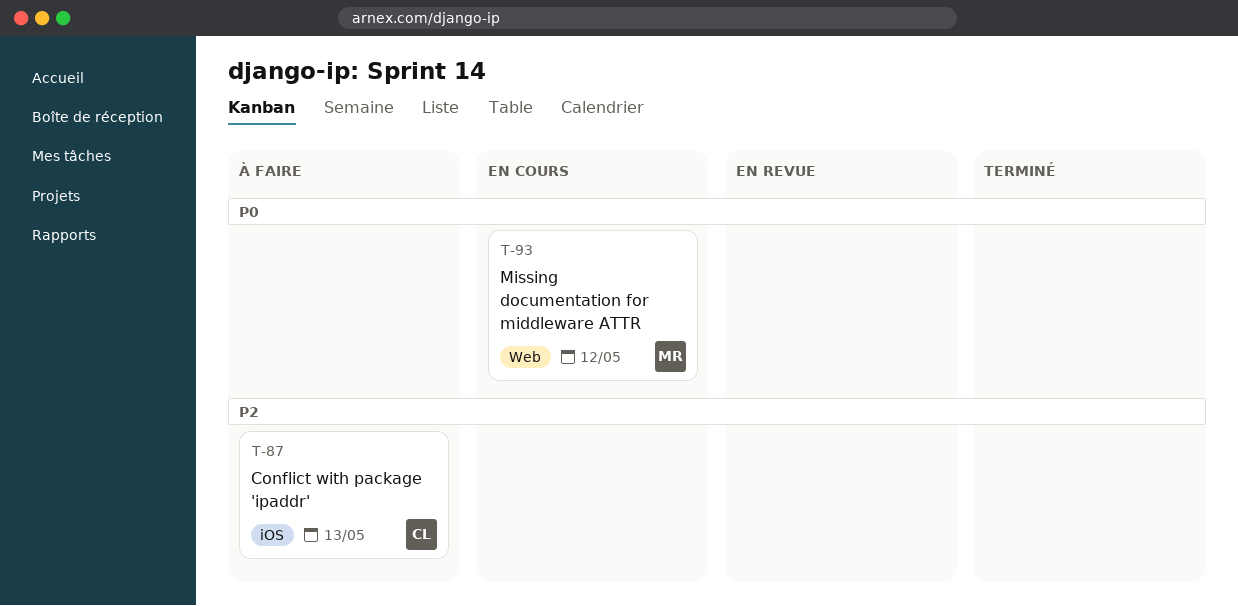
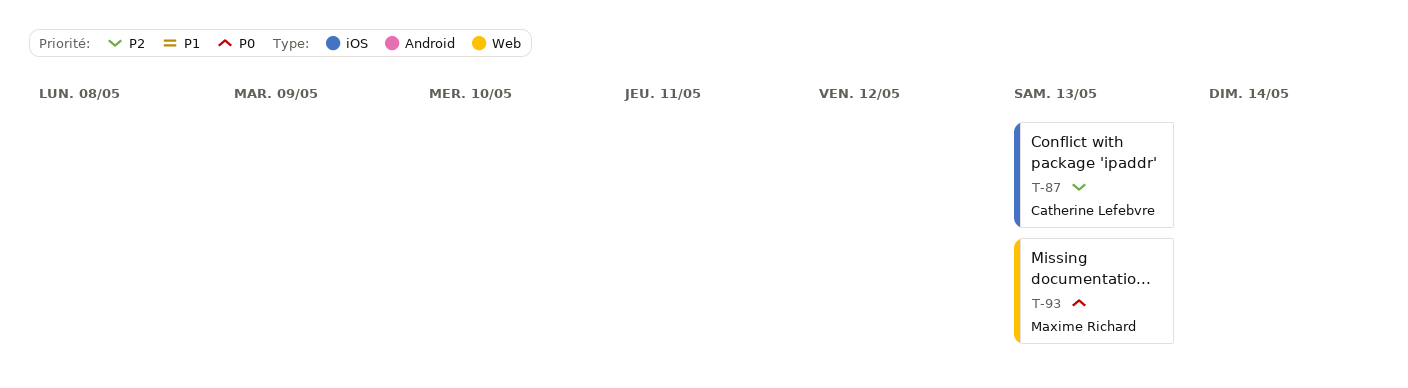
T-93, due: May 12 -> May 13

